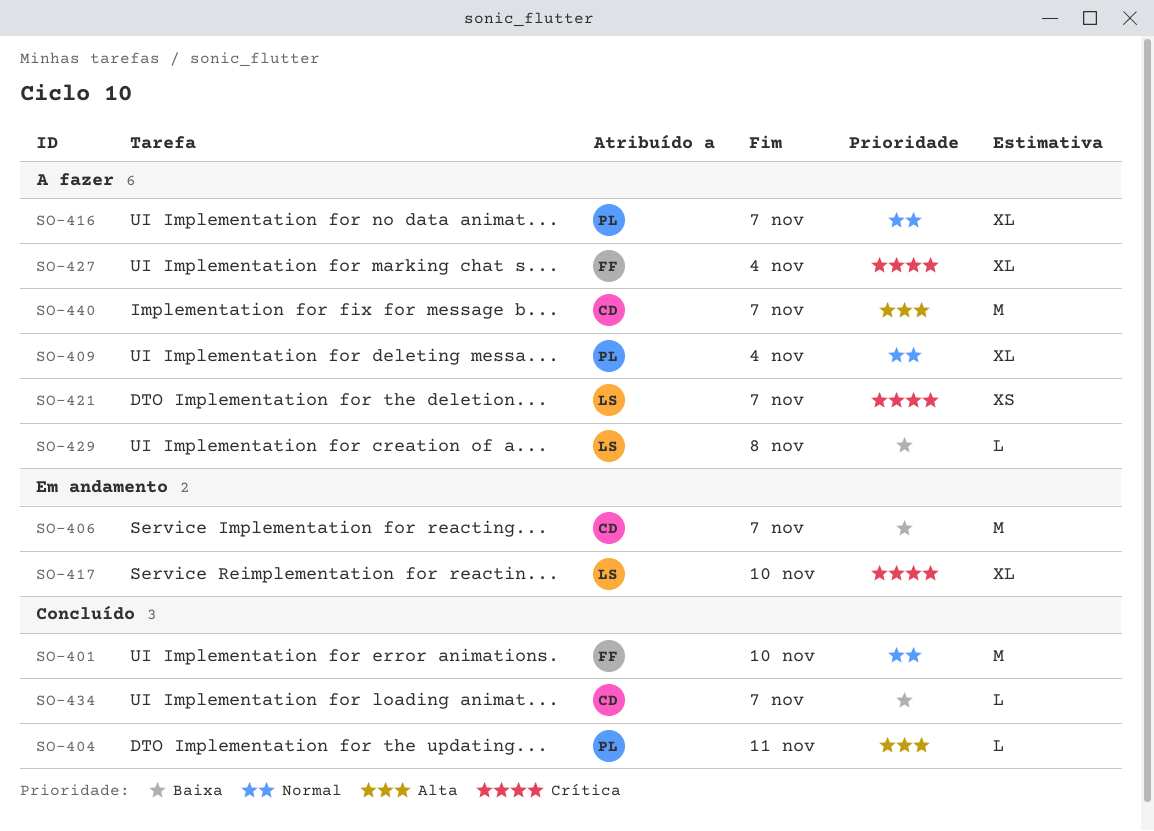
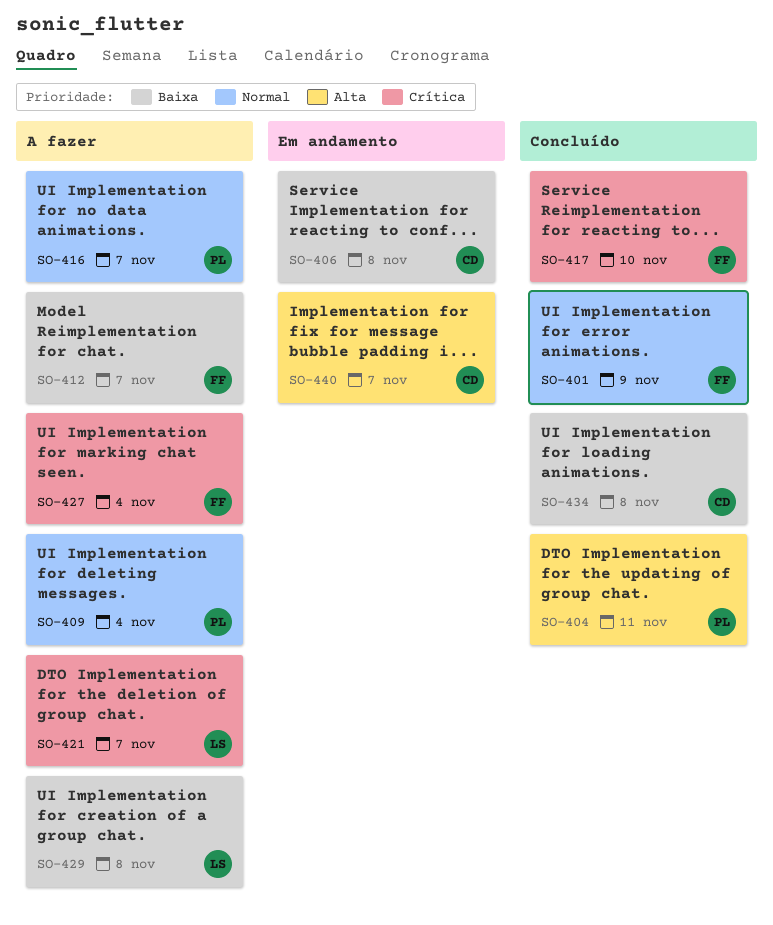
SO-401, due: Nov 10 -> Nov 9
SO-406, due: Nov 7 -> Nov 8
SO-412: none -> present
SO-417, status: Em andamento -> Concluído
SO-417, owner: LS -> FF
SO-434, due: Nov 7 -> Nov 8
SO-440, status: A fazer -> Em andamento

